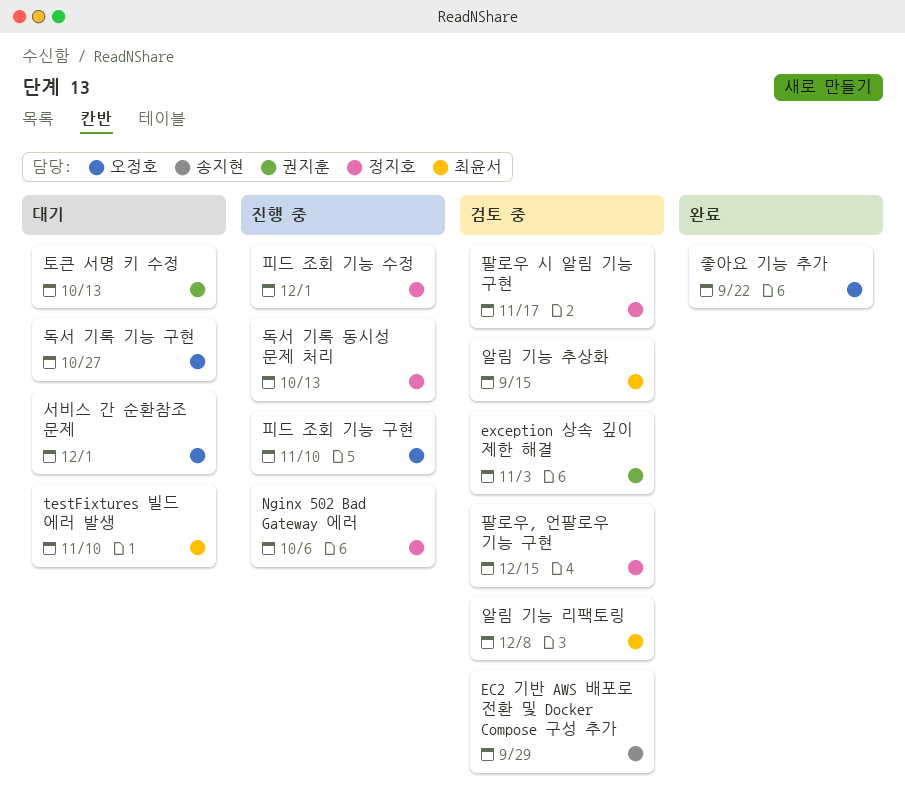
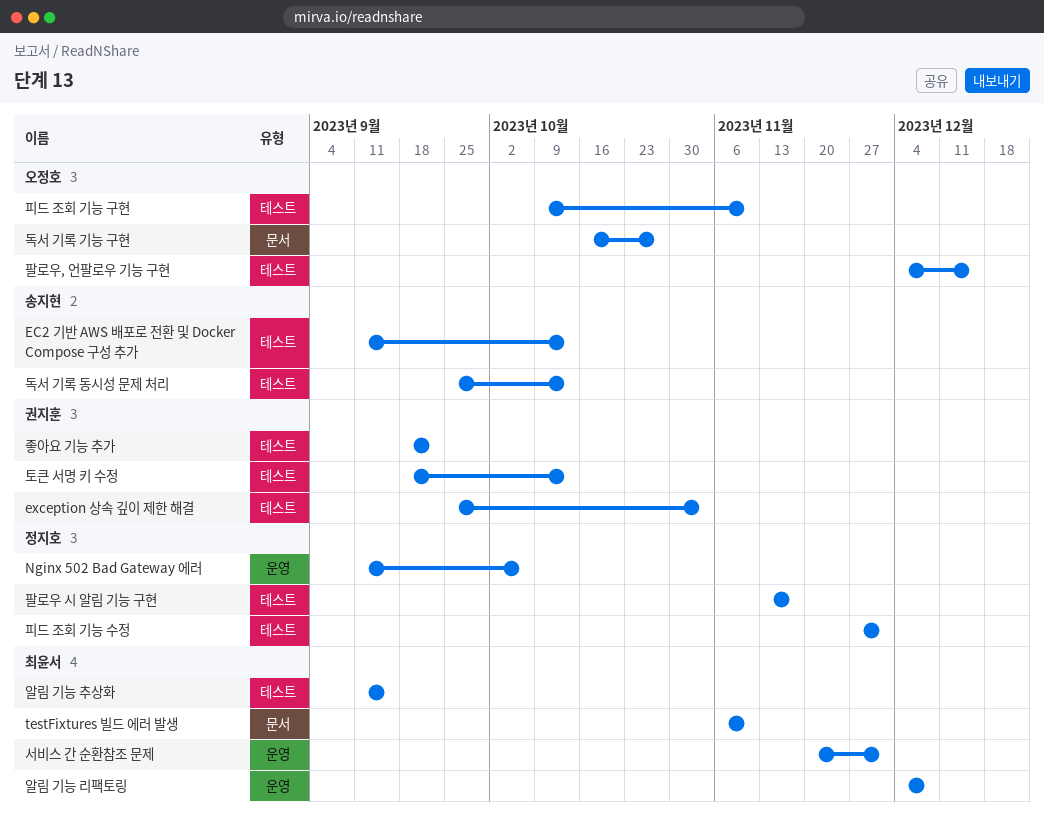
EC2 기반 AWS 배포로 전환 및 Docker Compose 구성 추가, due: Sep 29 -> Oct 13
독서 기록 동시성 문제 처리, owner: 정지호 -> 송지현
서비스 간 순환참조 문제, owner: 오정호 -> 최윤서
좋아요 기능 추가, owner: 오정호 -> 권지훈
팔로우, 언팔로우 기능 구현, owner: 정지호 -> 오정호

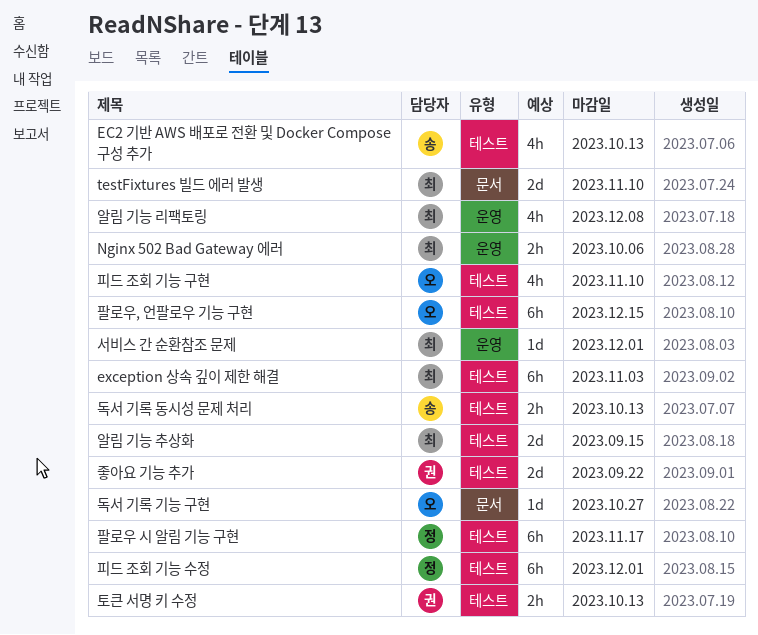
exception 상속 깊이 제한 해결, owner: 권지훈 -> 최윤서
Nginx 502 Bad Gateway 에러, owner: 정지호 -> 최윤서

